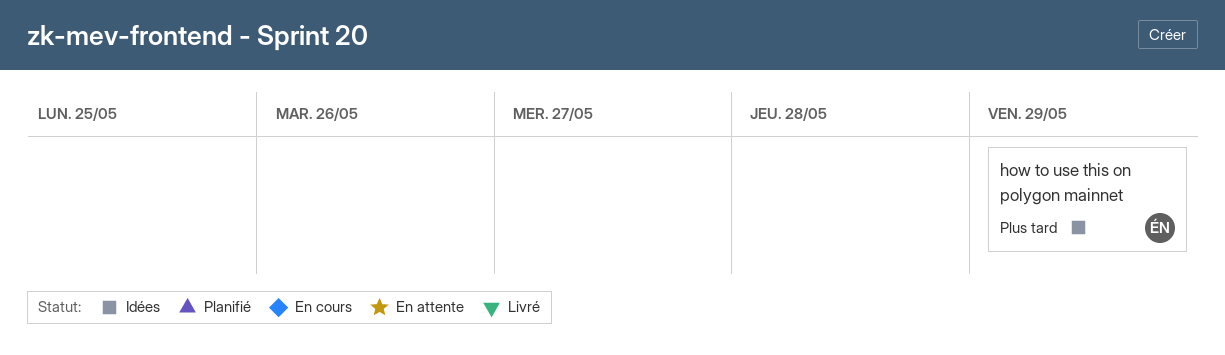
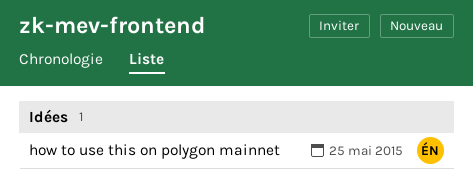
how to use this on polygon mainnet, due: May 29 -> May 25

